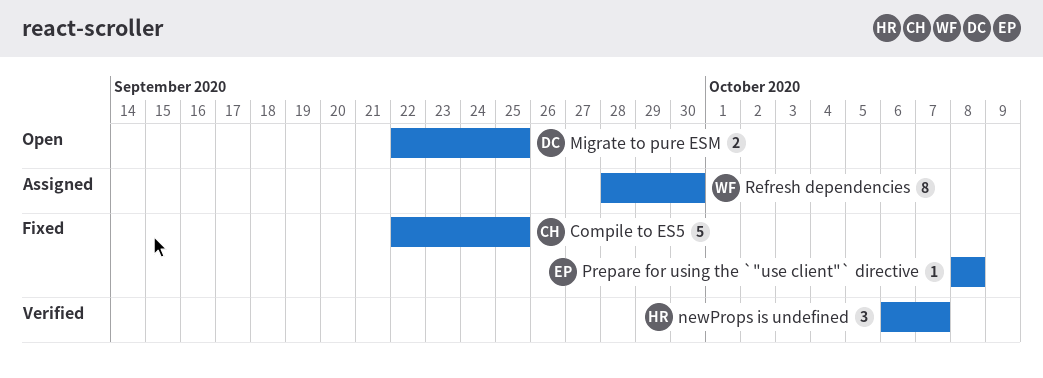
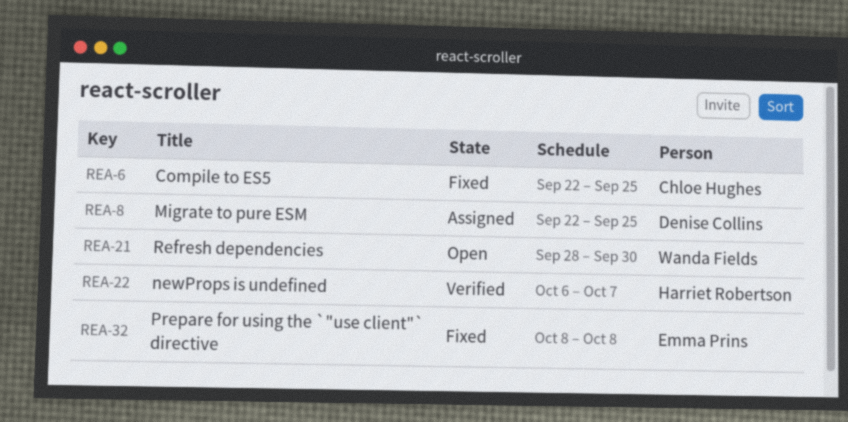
Migrate to pure ESM, status: Open -> Assigned
Refresh dependencies, status: Assigned -> Open

